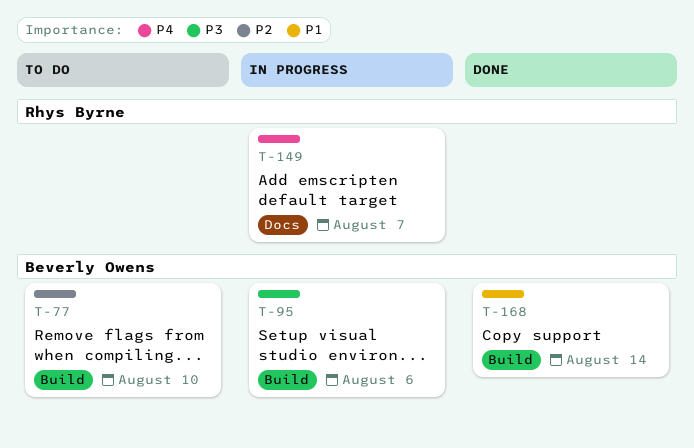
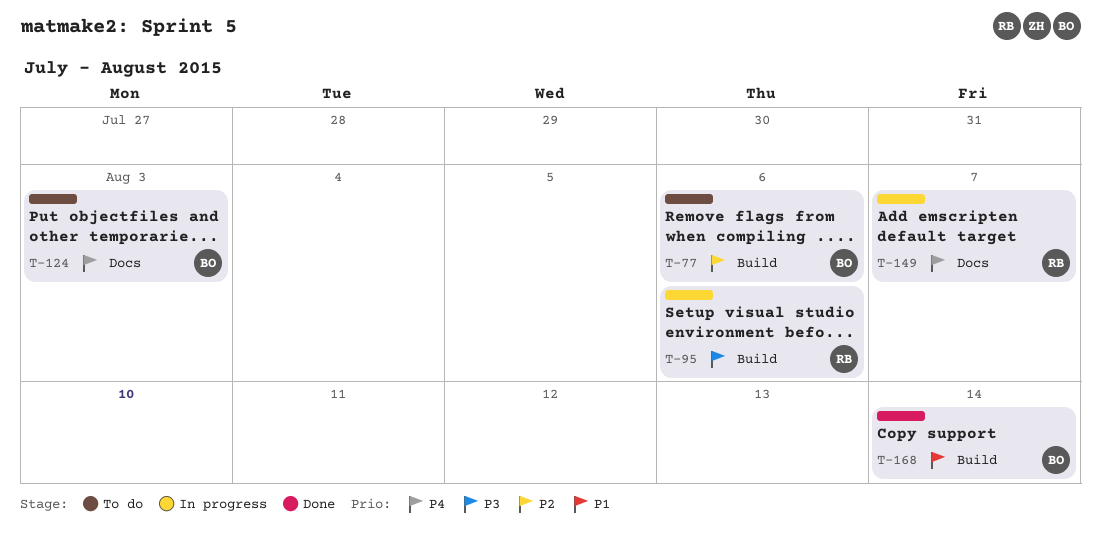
T-77, due: Aug 10 -> Aug 6
T-95, owner: Beverly Owens -> Rhys Byrne
T-124: none -> present

